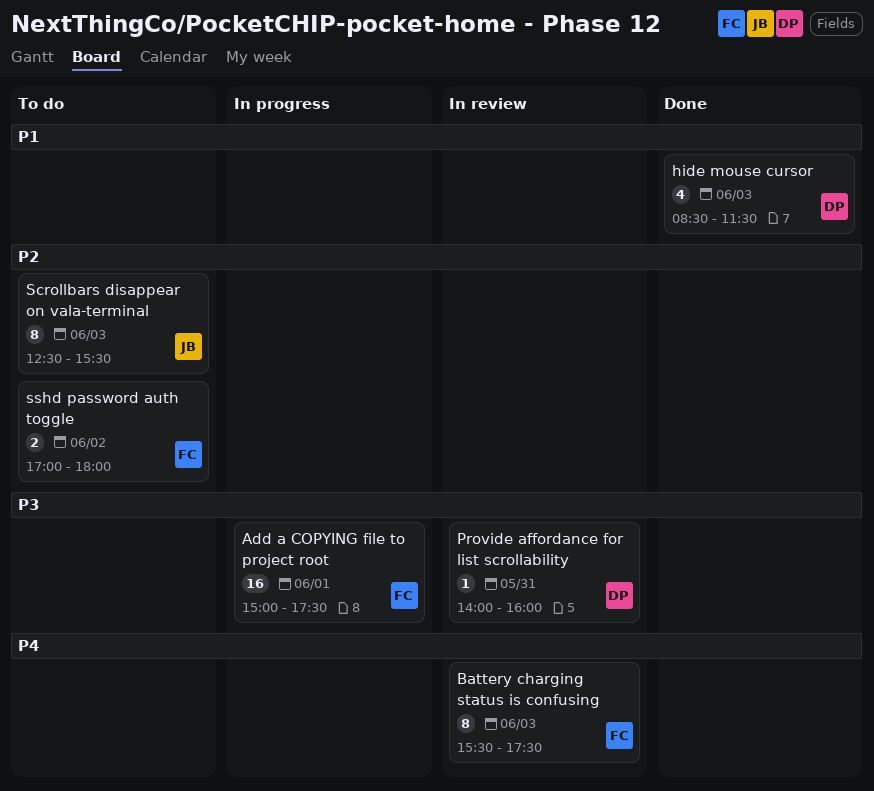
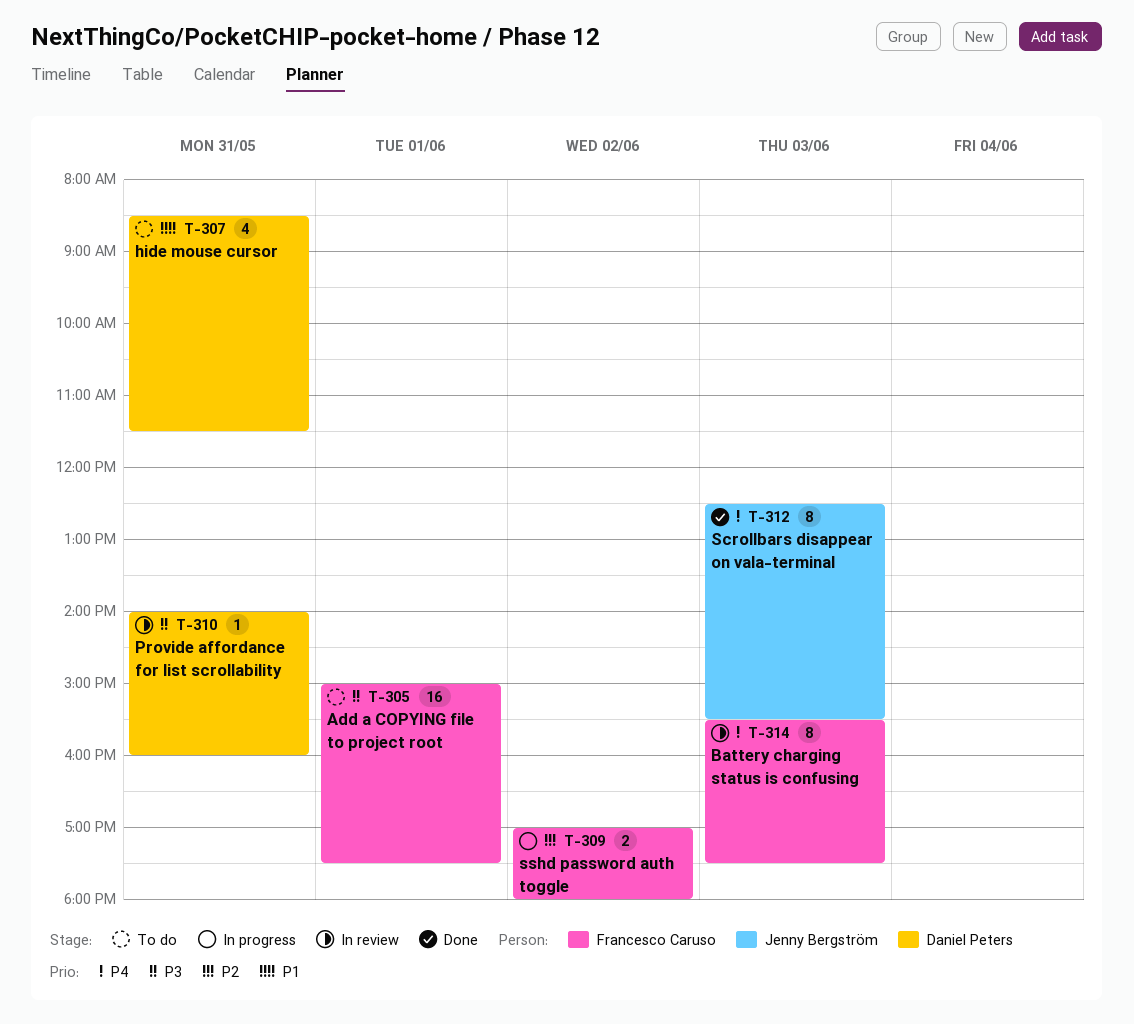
Add a COPYING file to project root, status: In progress -> To do
hide mouse cursor, status: Done -> To do
hide mouse cursor, day: Jun 3 -> May 31
Scrollbars disappear on vala-terminal, status: To do -> Done
Scrollbars disappear on vala-terminal, priority: P2 -> P4
sshd password auth toggle, status: To do -> In progress

